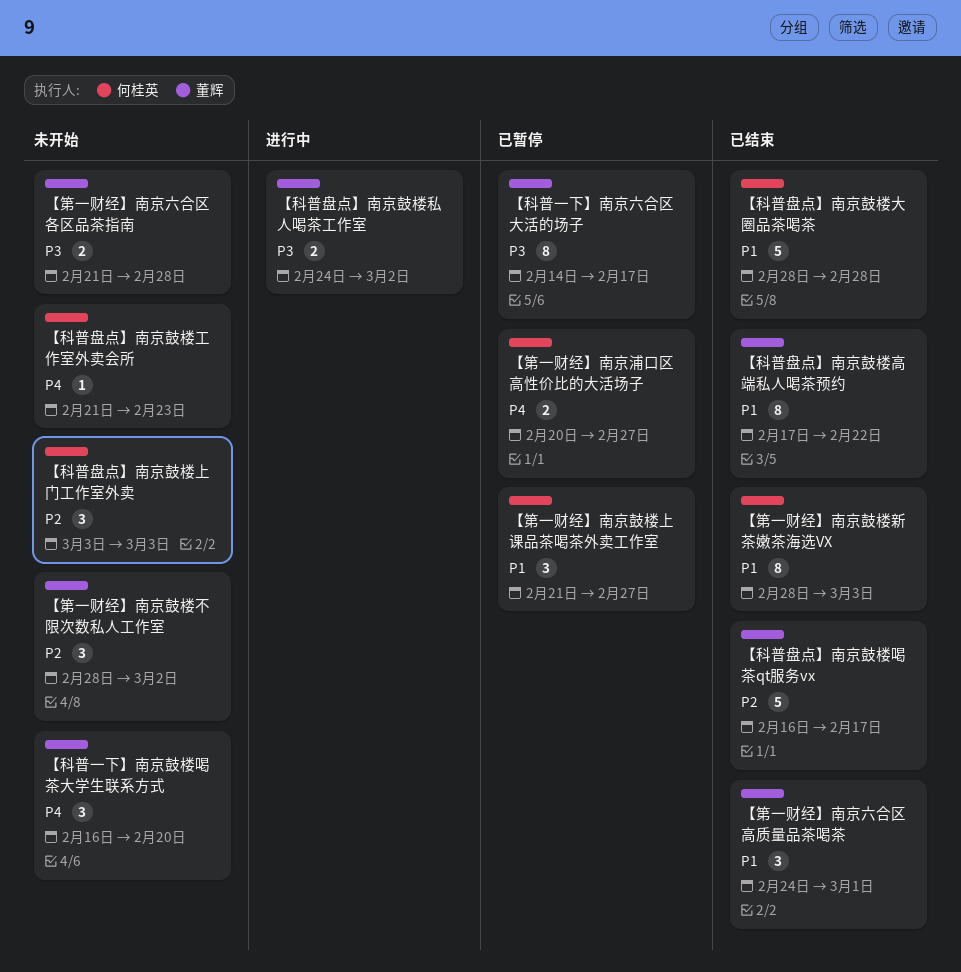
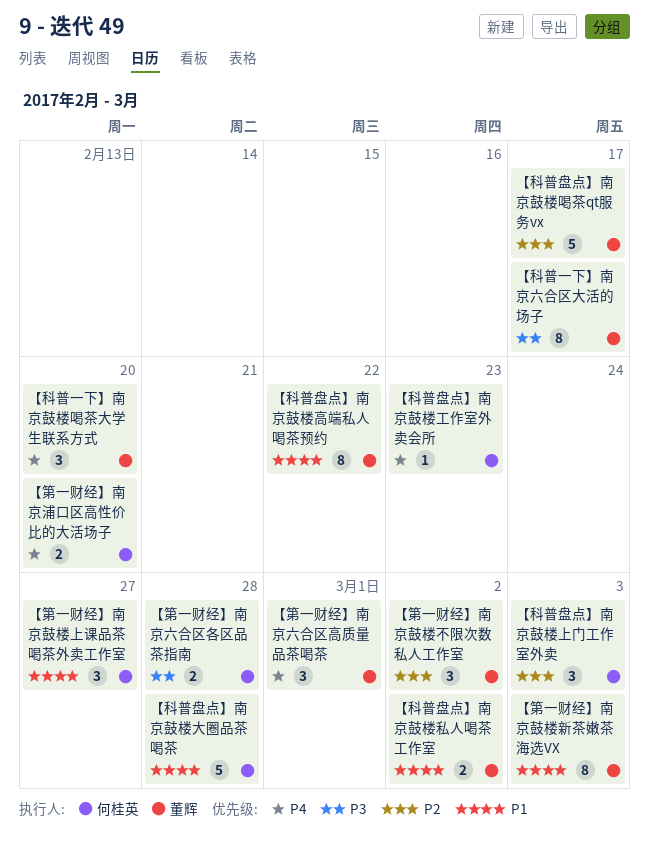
【科普盘点】南京鼓楼私人喝茶工作室, priority: P3 -> P1
【第一财经】南京六合区各区品茶指南, owner: 董辉 -> 何桂英
【第一财经】南京六合区高质量品茶喝茶, priority: P1 -> P4
【第一财经】南京浦口区高性价比的大活场子, due: Feb 27 -> Feb 20
【第一财经】南京鼓楼新茶嫩茶海选VX, owner: 何桂英 -> 董辉

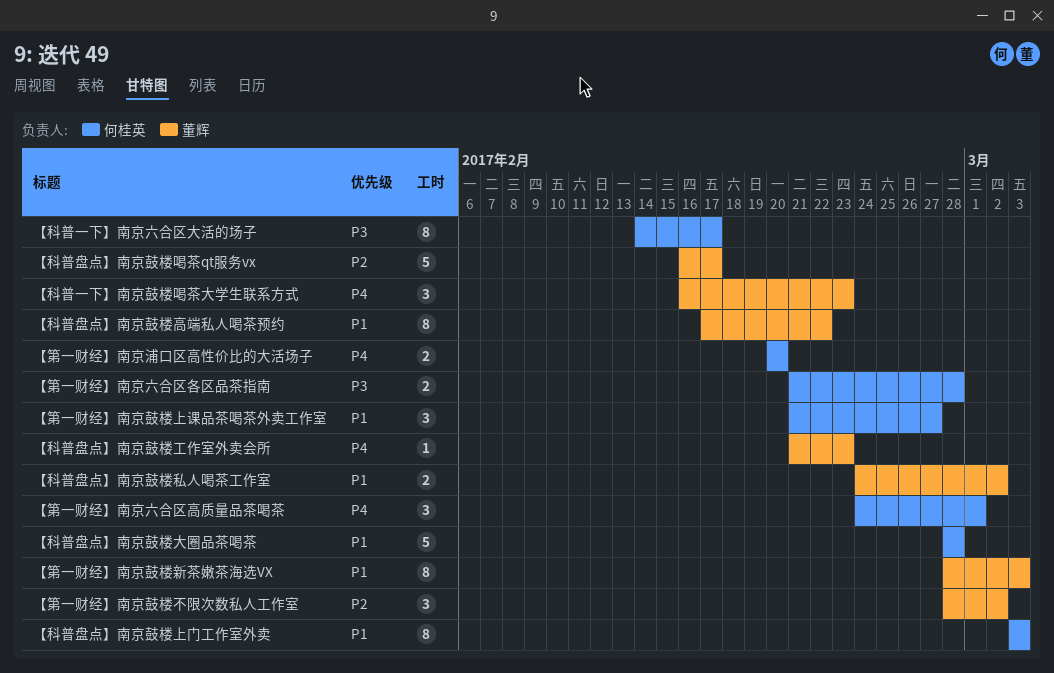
【科普一下】南京六合区大活的场子, owner: 董辉 -> 何桂英
【科普一下】南京鼓楼喝茶大学生联系方式, due: Feb 20 -> Feb 23
【科普盘点】南京鼓楼上门工作室外卖, priority: P2 -> P1
【科普盘点】南京鼓楼上门工作室外卖, estimate: 3 -> 8
【科普盘点】南京鼓楼工作室外卖会所, owner: 何桂英 -> 董辉
【第一财经】南京六合区高质量品茶喝茶, owner: 董辉 -> 何桂英

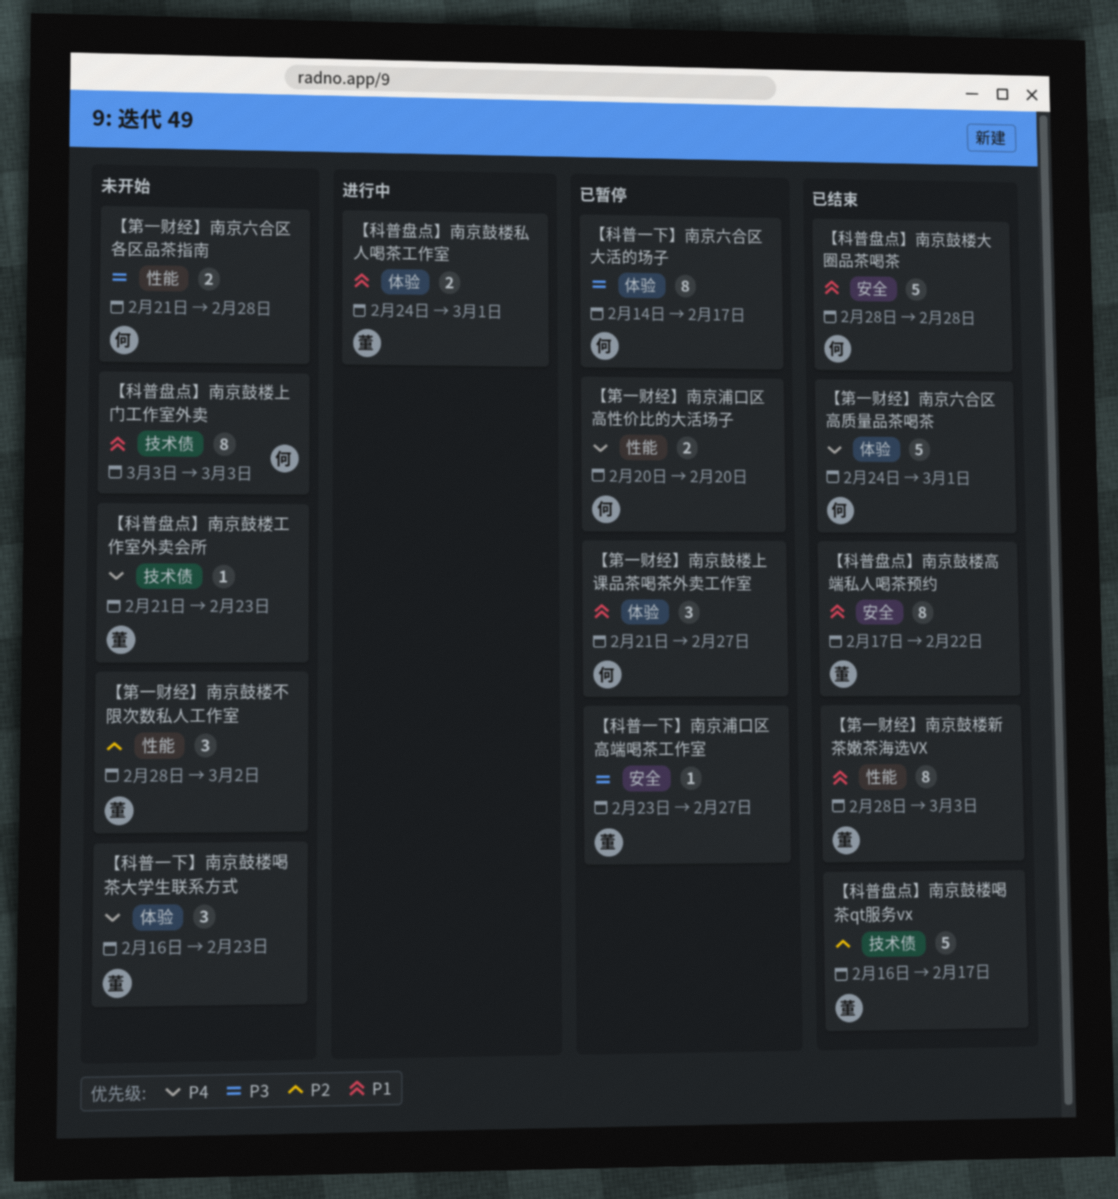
【科普一下】南京浦口区高端喝茶工作室: none -> present
【科普盘点】南京鼓楼私人喝茶工作室, due: Mar 2 -> Mar 1
【第一财经】南京六合区高质量品茶喝茶, estimate: 3 -> 5

